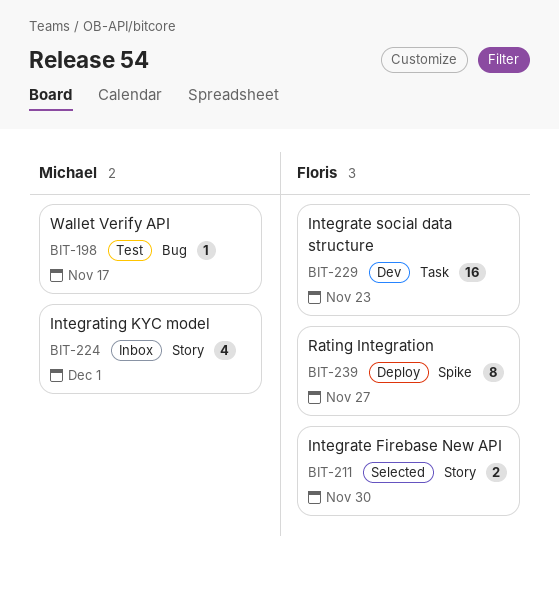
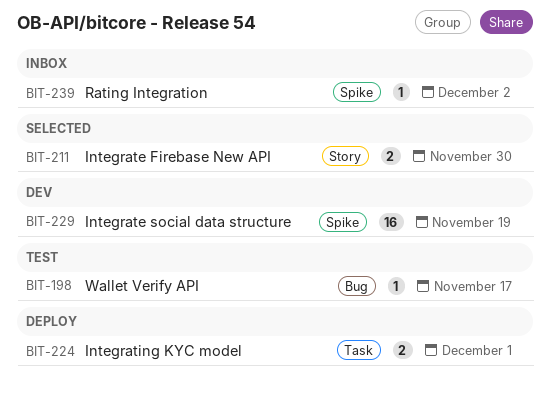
BIT-224, status: Inbox -> Deploy
BIT-224, label: Story -> Task
BIT-224, estimate: 4 -> 2
BIT-229, label: Task -> Spike
BIT-229, due: Nov 23 -> Nov 19
BIT-239, status: Deploy -> Inbox
BIT-239, estimate: 8 -> 1
BIT-239, due: Nov 27 -> Dec 2

